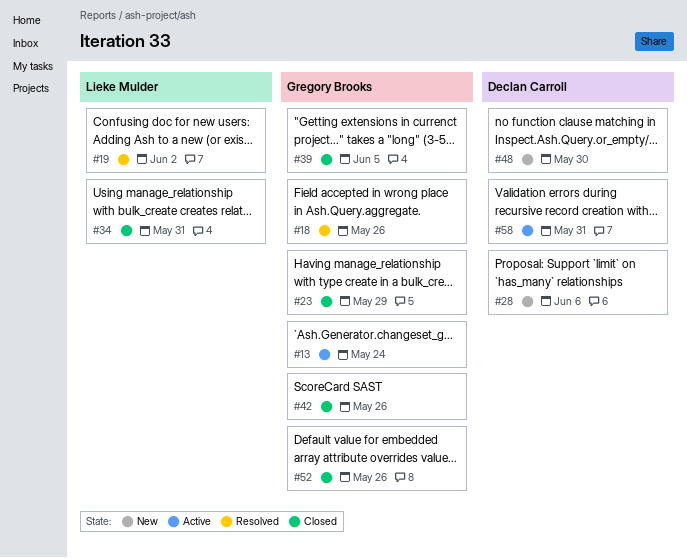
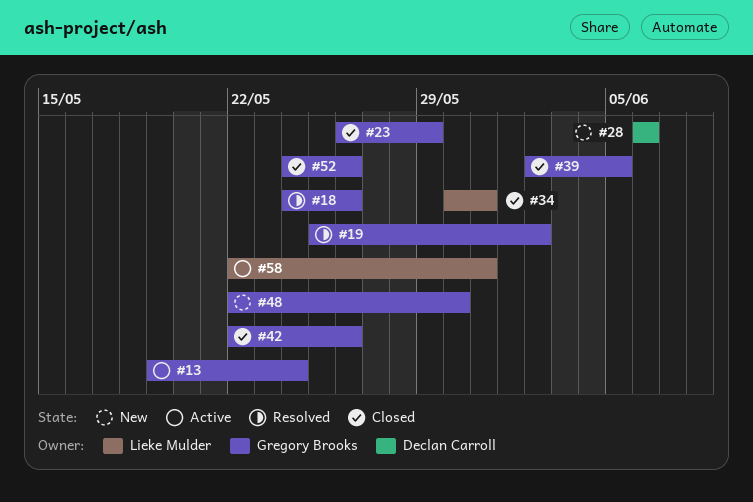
#19, owner: Lieke Mulder -> Gregory Brooks
#48, owner: Declan Carroll -> Gregory Brooks
#58, owner: Declan Carroll -> Lieke Mulder

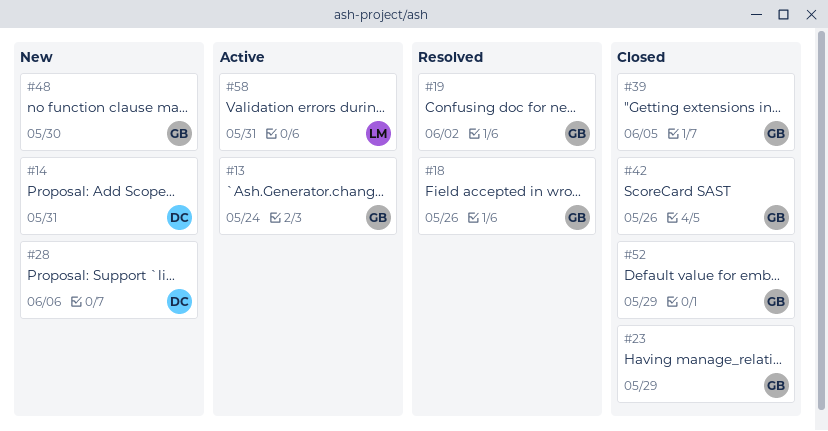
#14: none -> present
#34: present -> none
#52, due: May 26 -> May 29

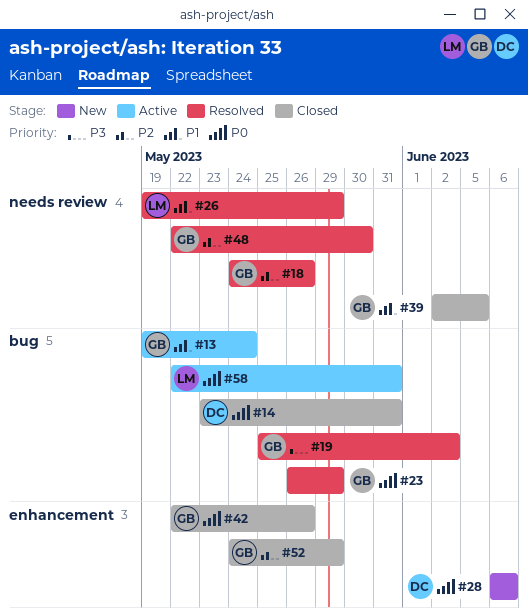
#14, status: New -> Closed
#23, status: Closed -> Resolved
#26: none -> present
#48, status: New -> Resolved

